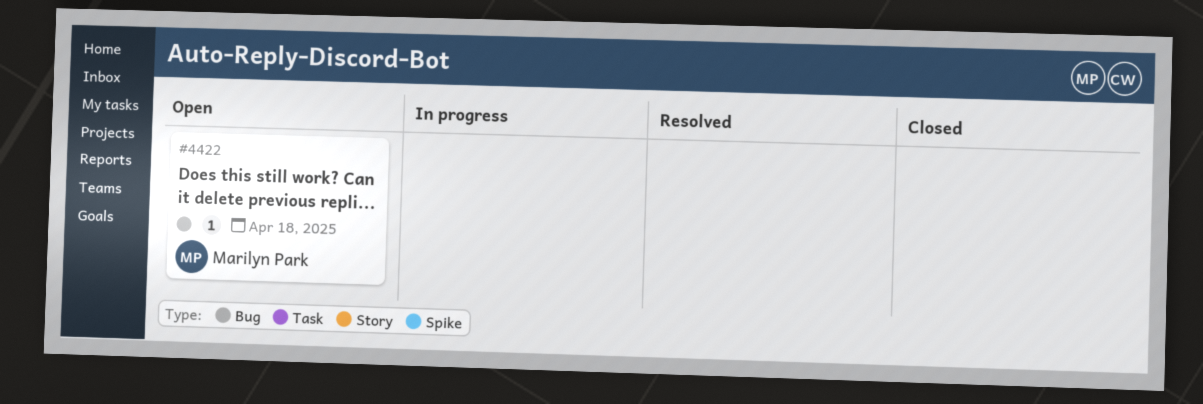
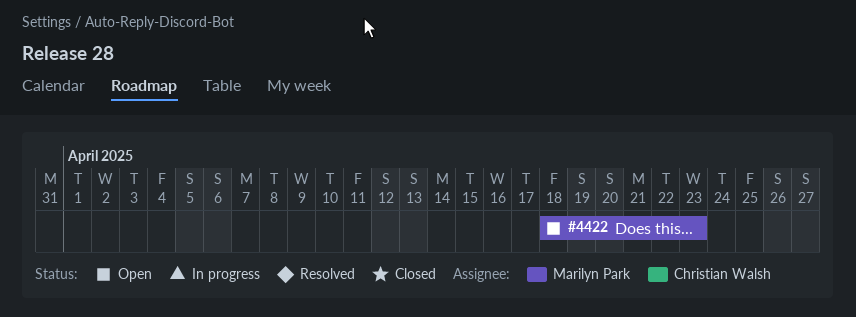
#4422, due: Apr 18 -> Apr 23

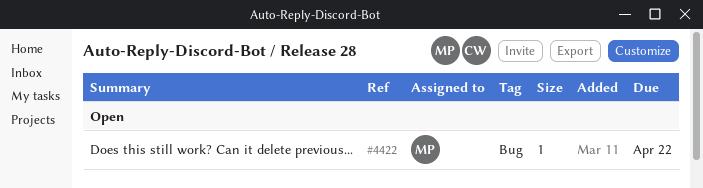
#4422, due: Apr 23 -> Apr 22

